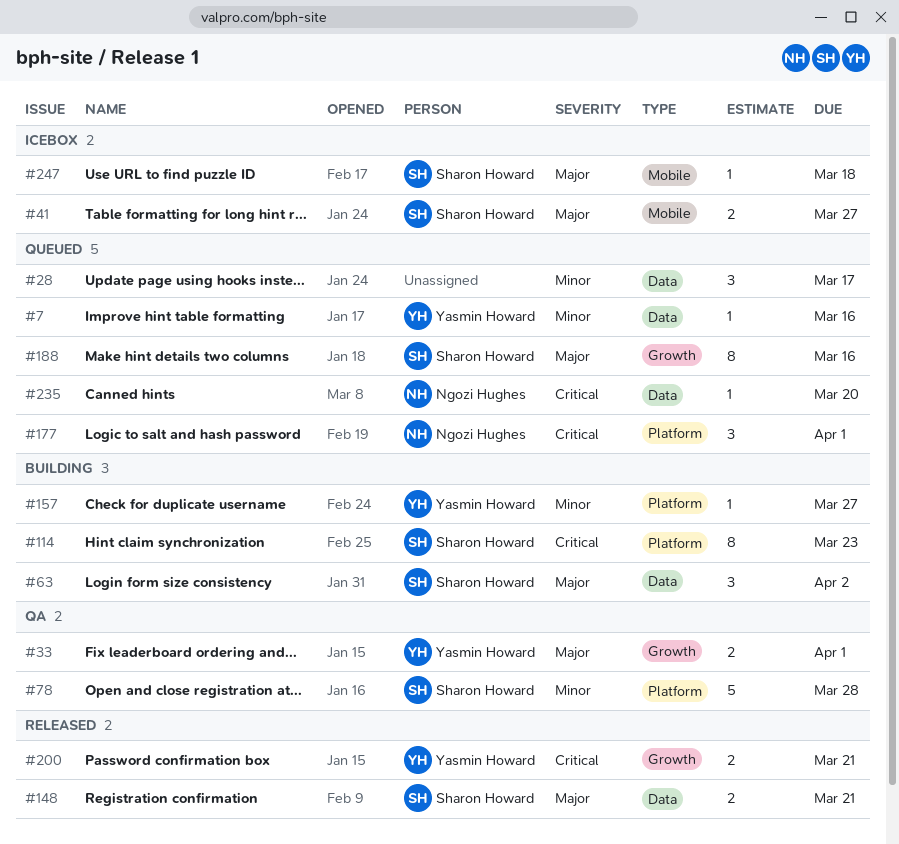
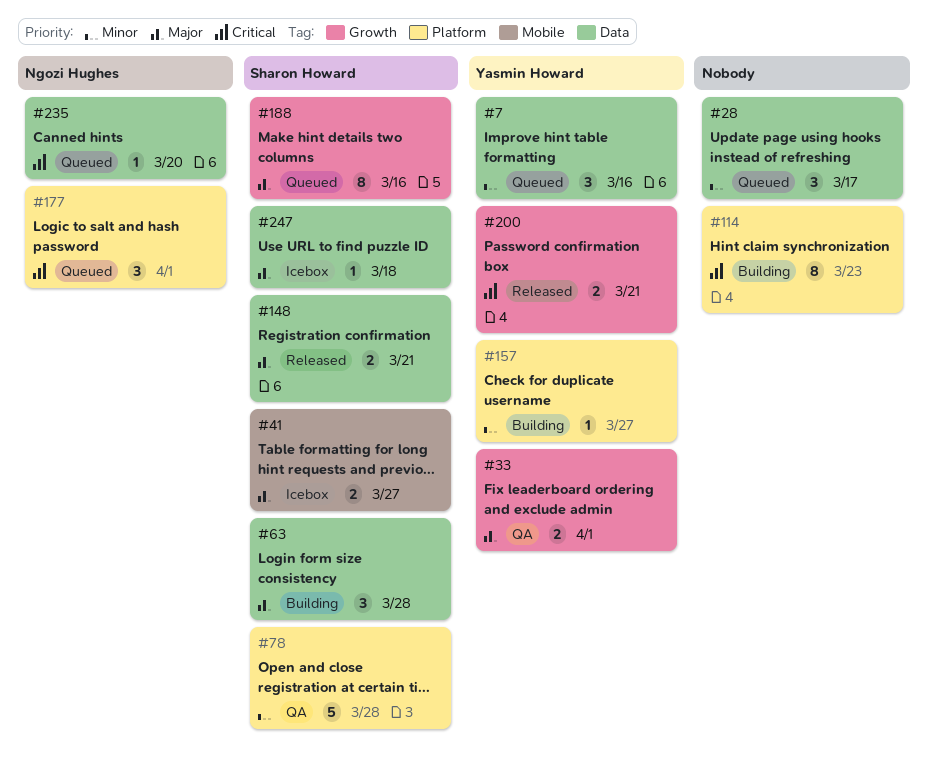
#7, estimate: 1 -> 3
#63, due: Apr 2 -> Mar 28
#114, owner: Sharon Howard -> none
#247, label: Mobile -> Data

